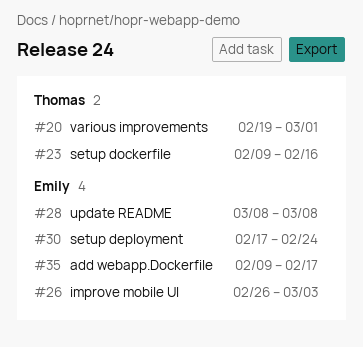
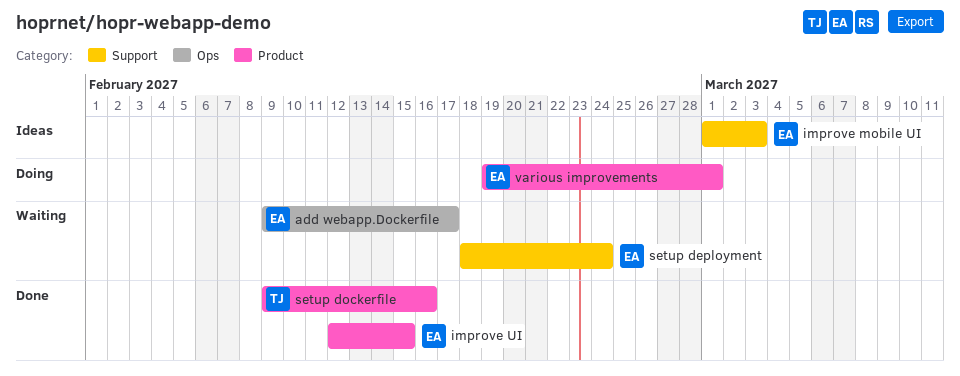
improve mobile UI, start: Feb 26 -> Mar 1
improve UI: none -> present
setup deployment, start: Feb 17 -> Feb 18
update README: present -> none
various improvements, owner: Thomas -> Emily

